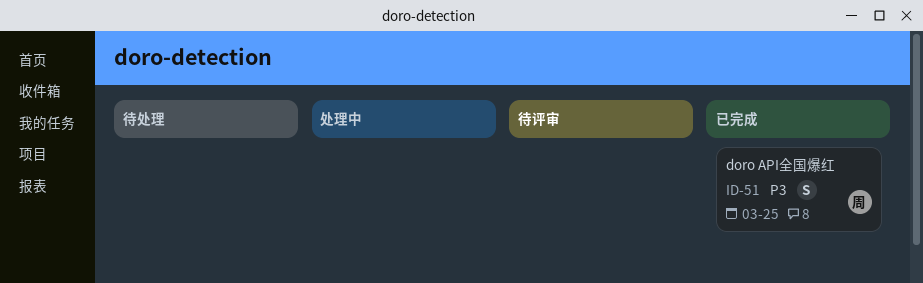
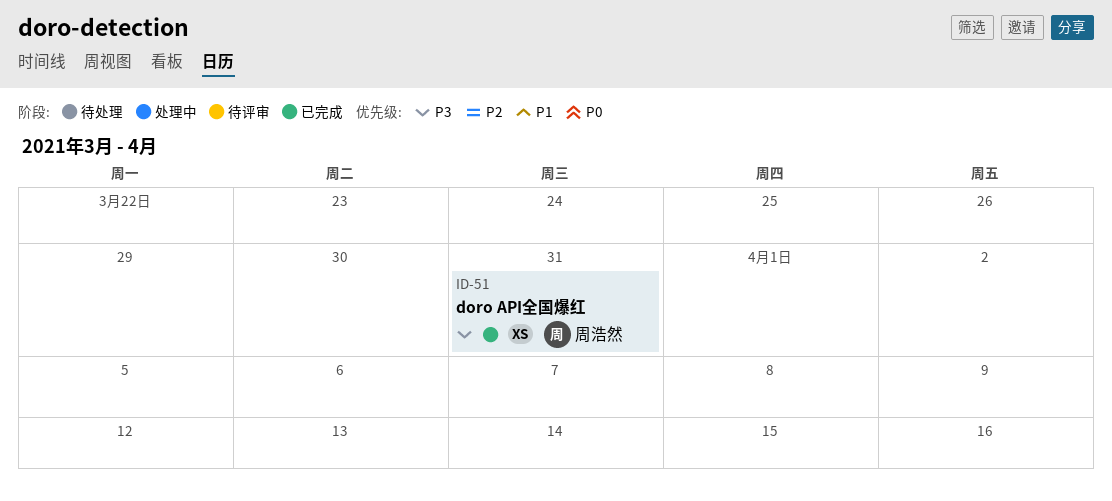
ID-51, estimate: S -> XS
ID-51, due: Mar 25 -> Mar 31

